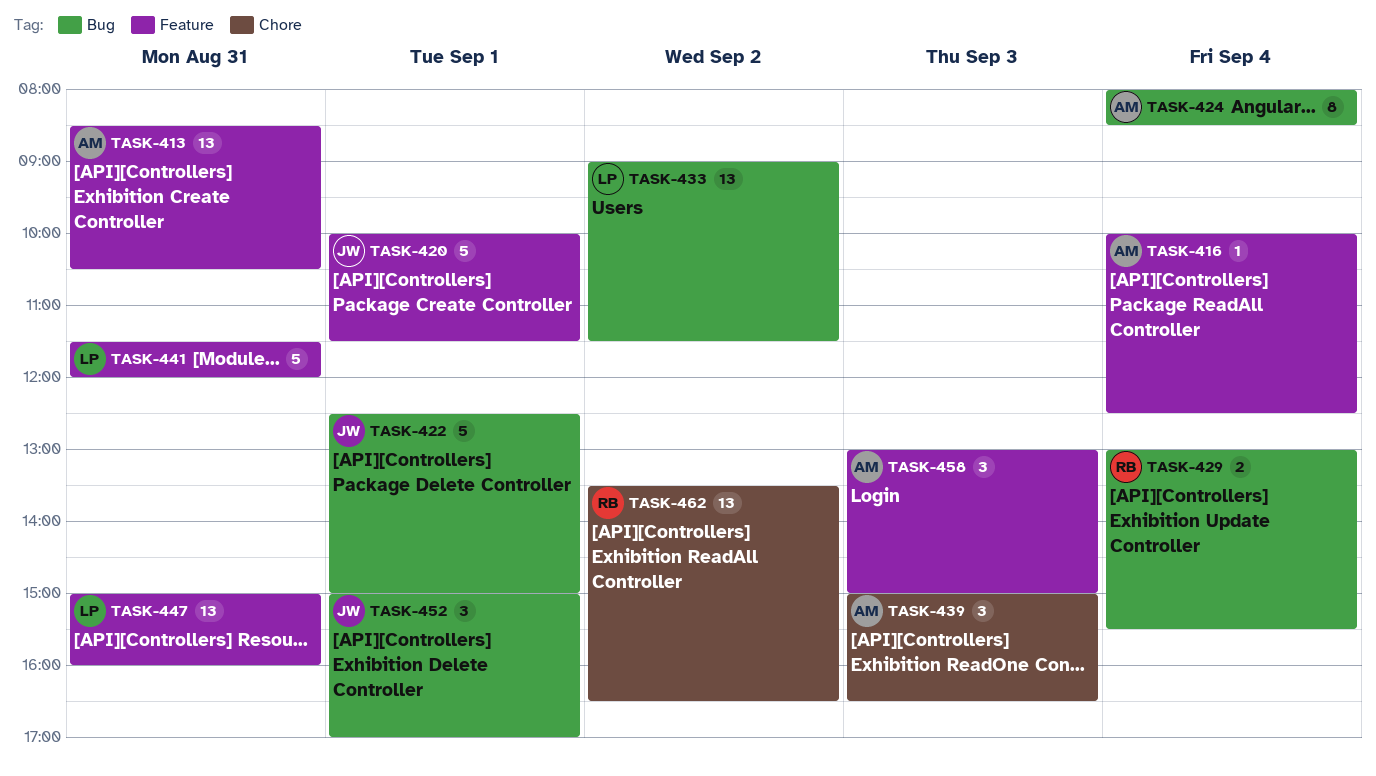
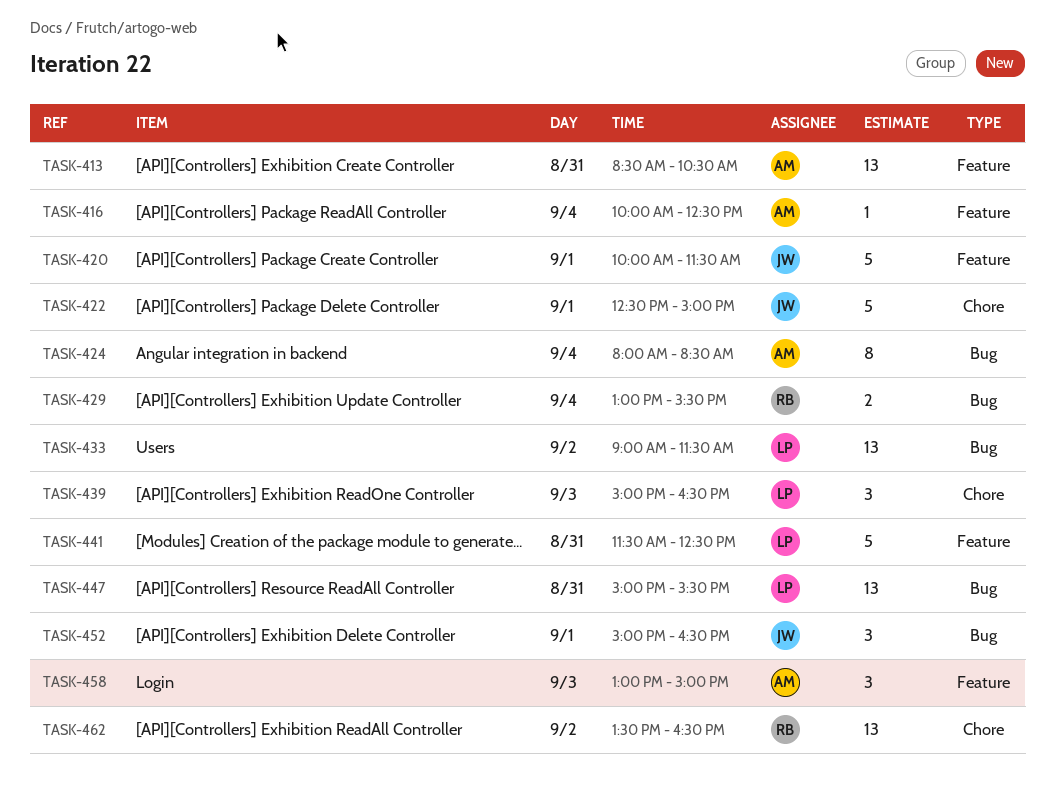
TASK-422, label: Bug -> Chore
TASK-439, owner: AM -> LP
TASK-441, ends: 12:00 -> 12:30
TASK-447, label: Feature -> Bug
TASK-447, ends: 16:00 -> 15:30
TASK-452, ends: 17:00 -> 16:30

